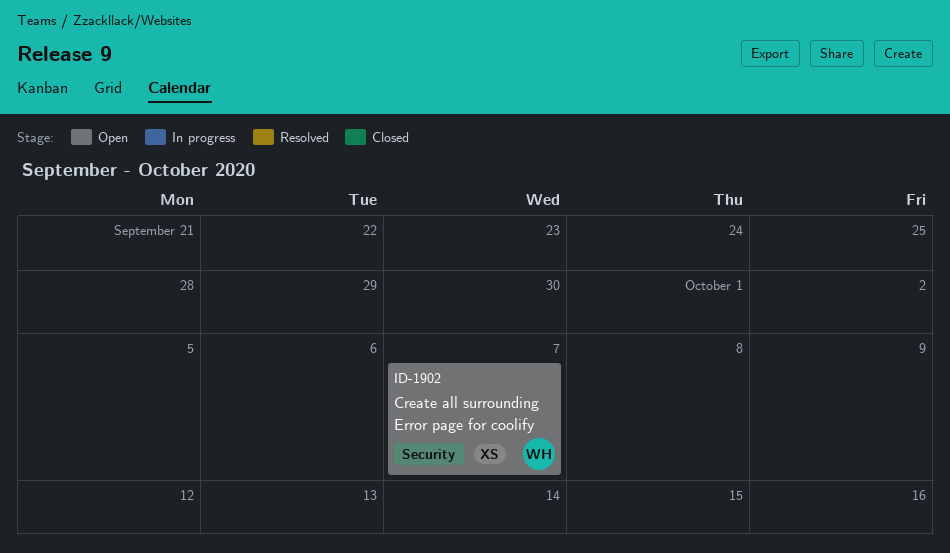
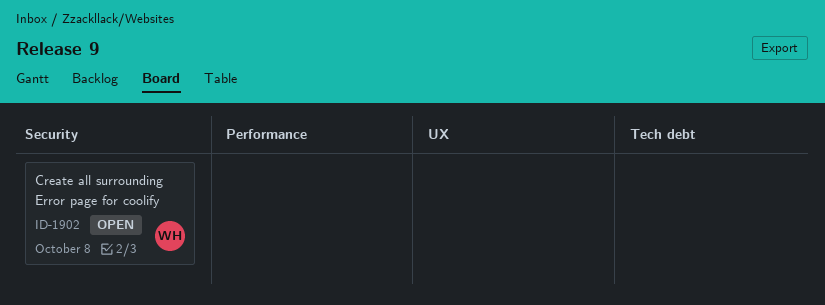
ID-1902, due: Oct 7 -> Oct 8

